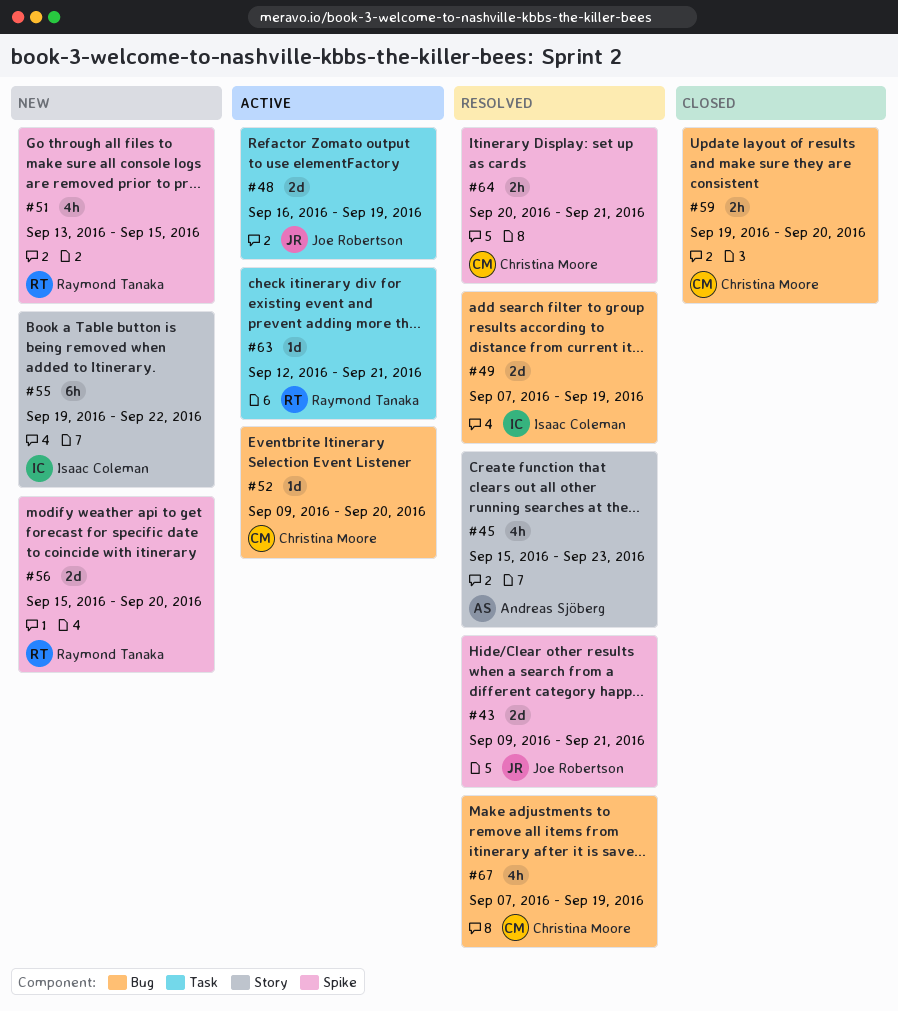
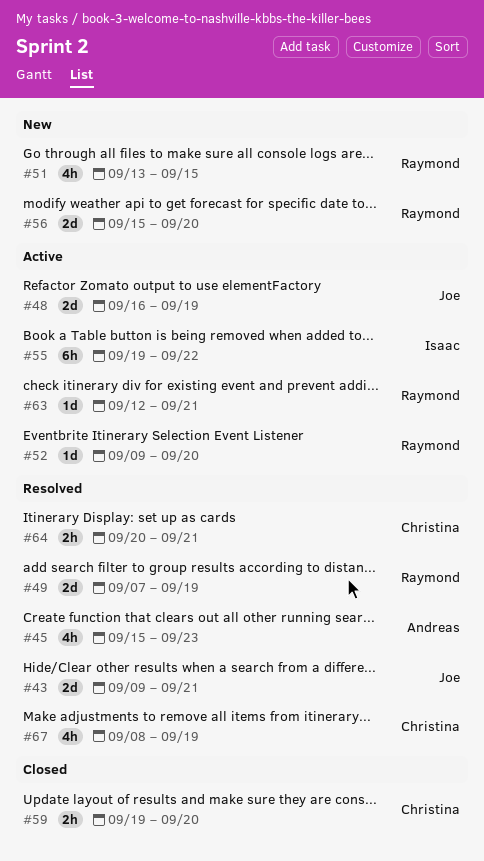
#49, owner: Isaac Coleman -> Raymond Tanaka
#52, owner: Christina Moore -> Raymond Tanaka
#55, status: New -> Active
#67, start: Sep 7 -> Sep 8

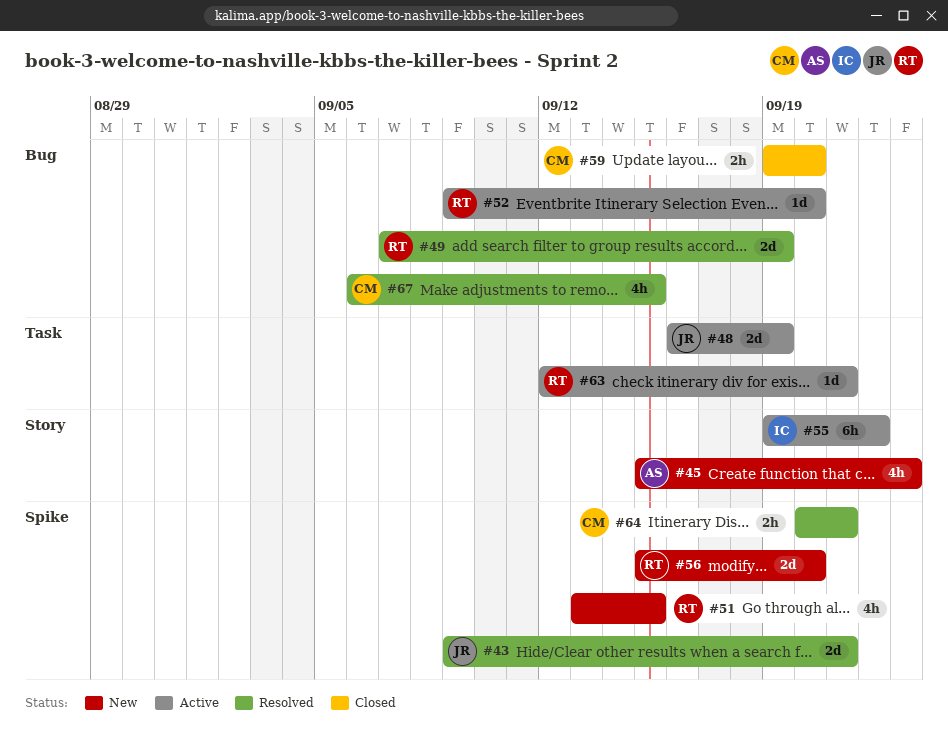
#45, status: Resolved -> New
#67, start: Sep 8 -> Sep 6
#67, due: Sep 19 -> Sep 15

